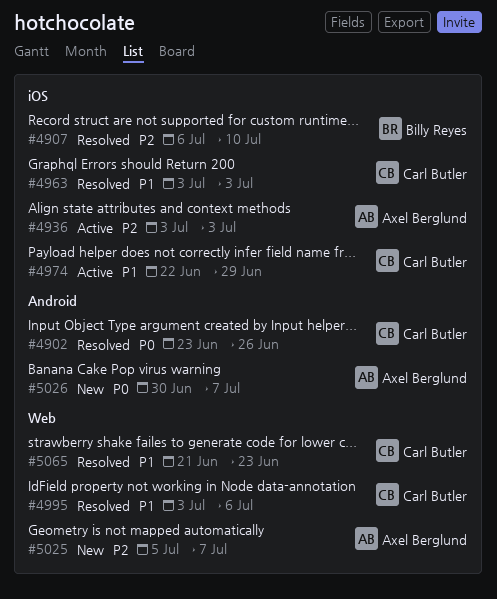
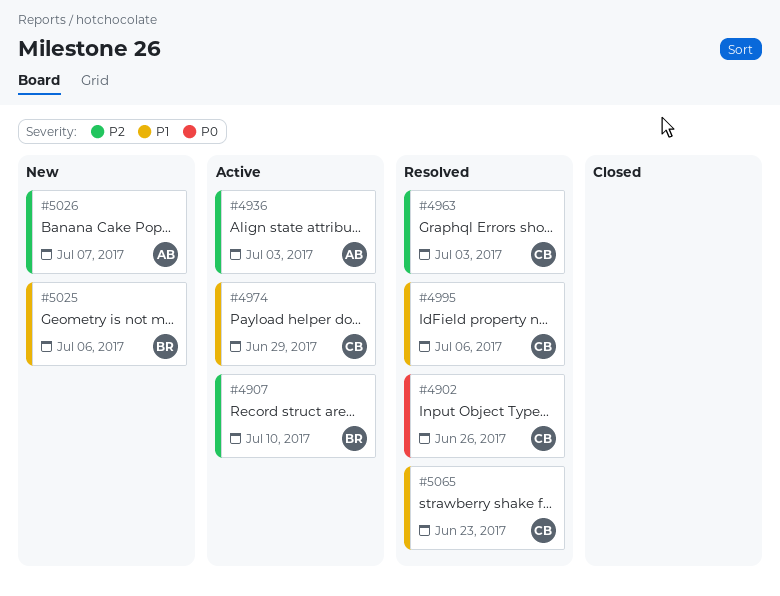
#4907, status: Resolved -> Active
#4963, priority: P1 -> P2
#5025, owner: Axel Berglund -> Billy Reyes
#5025, priority: P2 -> P1
#5025, due: Jul 7 -> Jul 6
#5026, priority: P0 -> P2

